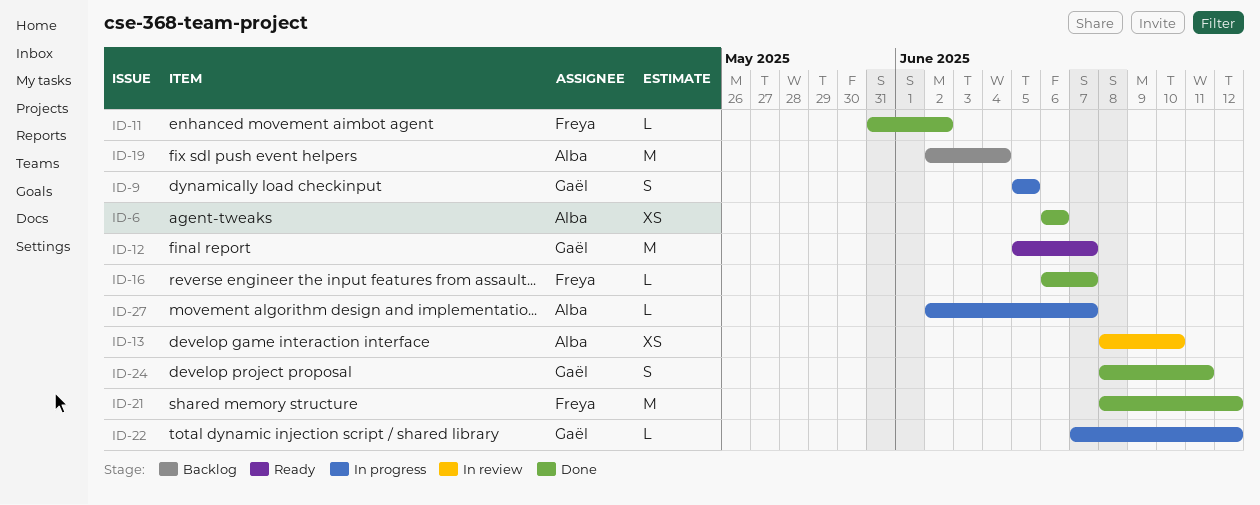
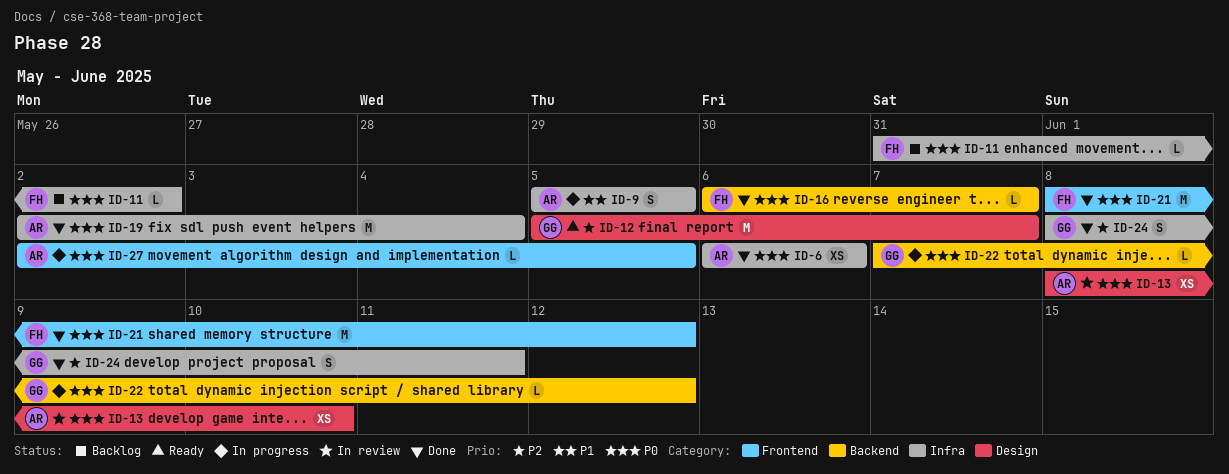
ID-9, owner: Gaël -> Alba
ID-11, status: Done -> Backlog
ID-19, status: Backlog -> Done
ID-27, due: Jun 7 -> Jun 5

